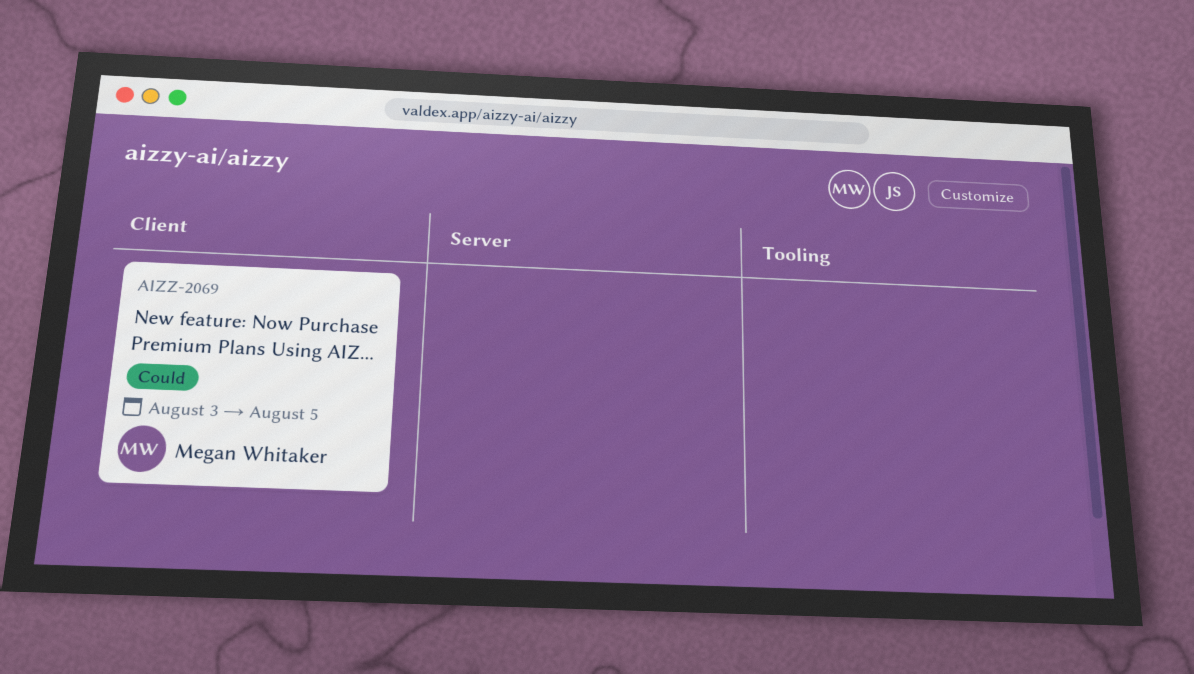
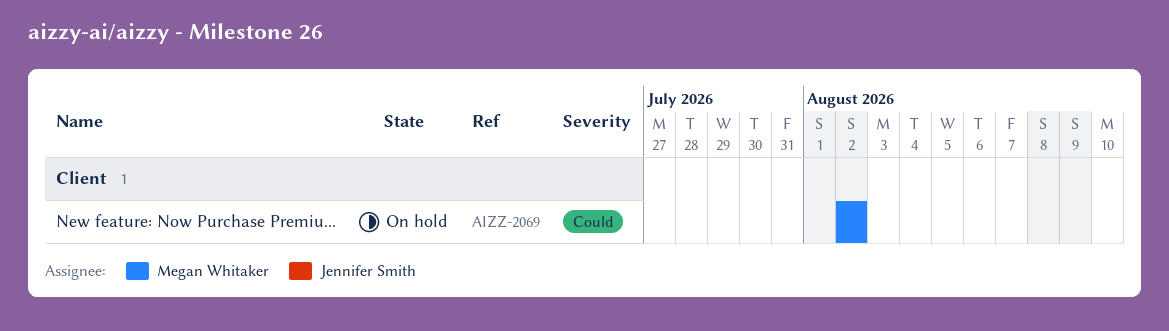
AIZZ-2069, start: Aug 3 -> Aug 2
AIZZ-2069, due: Aug 5 -> Aug 2

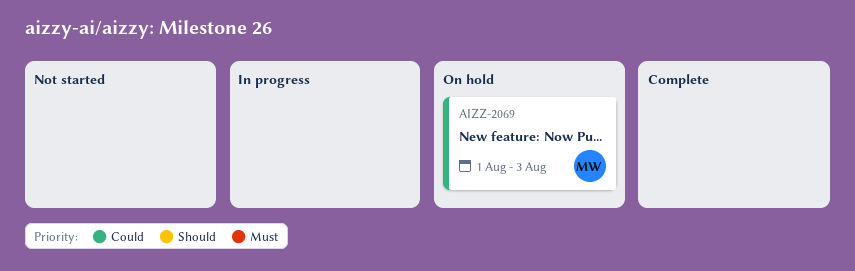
AIZZ-2069, start: Aug 2 -> Aug 1
AIZZ-2069, due: Aug 2 -> Aug 3

